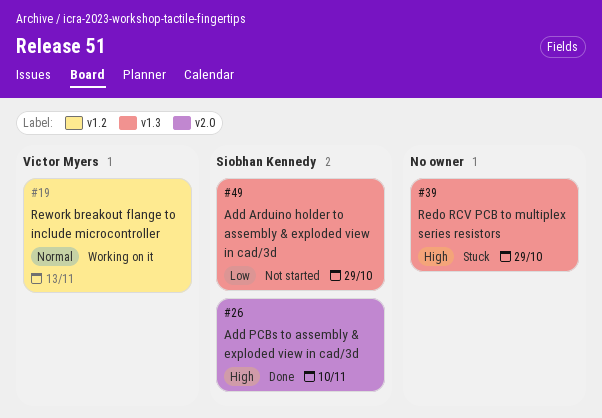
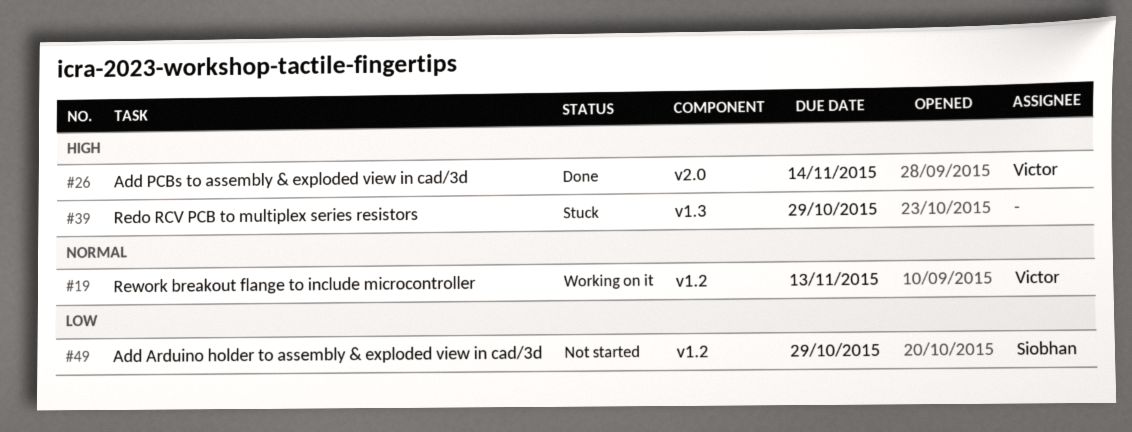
#26, owner: Siobhan Kennedy -> Victor Myers
#26, due: Nov 10 -> Nov 14
#49, label: v1.3 -> v1.2

